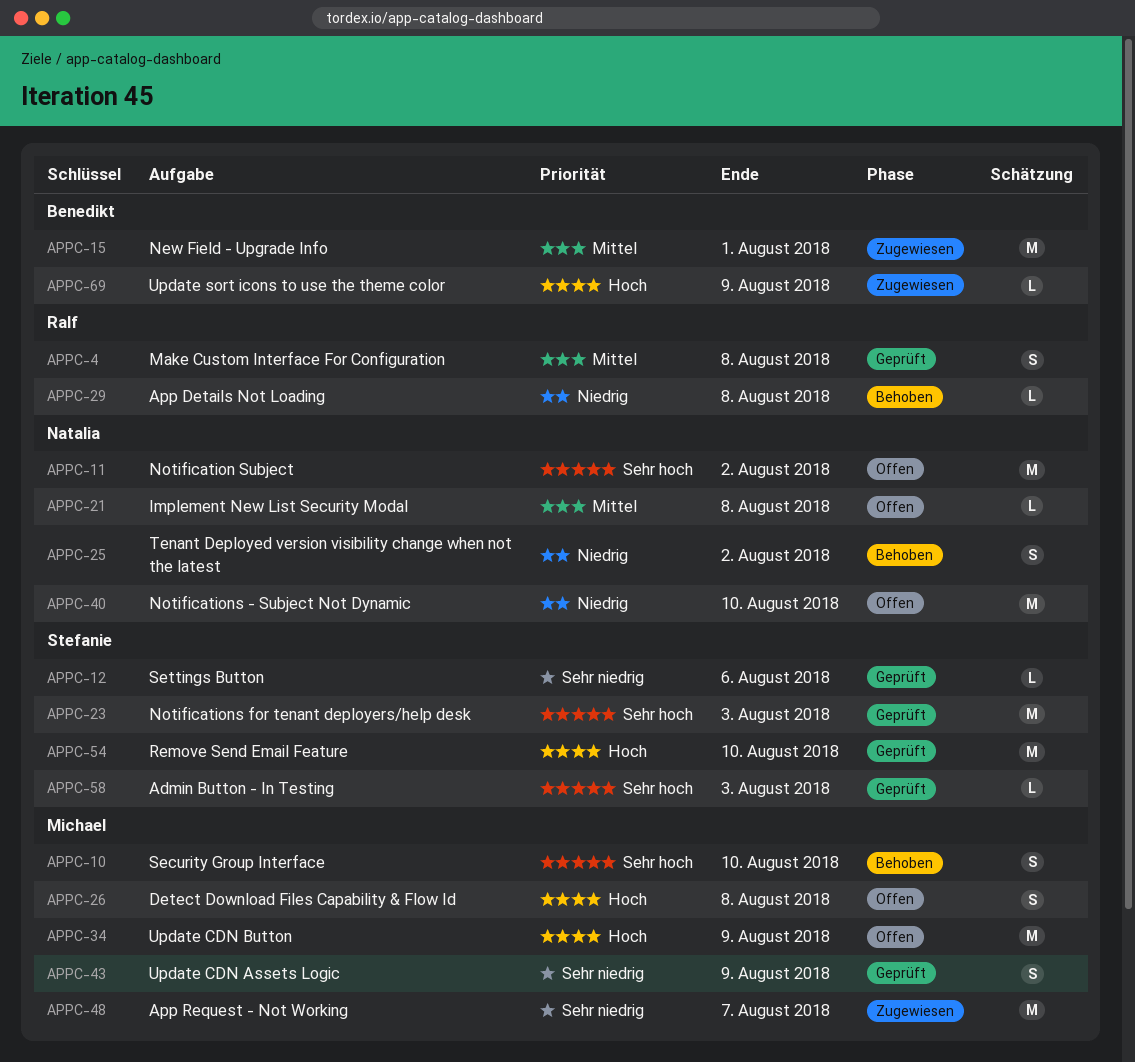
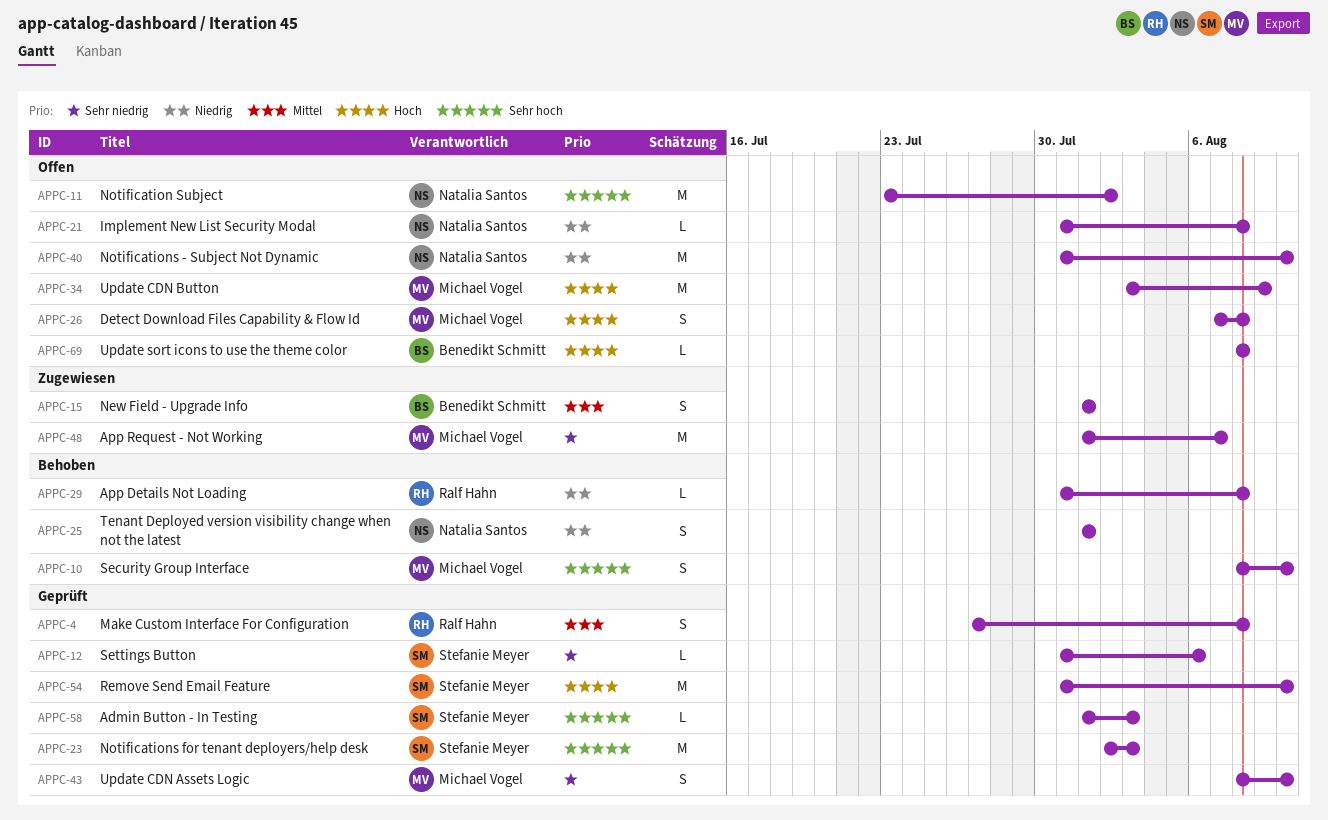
APPC-15, estimate: M -> S
APPC-21, priority: Mittel -> Niedrig
APPC-25, due: Aug 2 -> Aug 1
APPC-43, due: Aug 9 -> Aug 10
APPC-69, status: Zugewiesen -> Offen
APPC-69, due: Aug 9 -> Aug 8

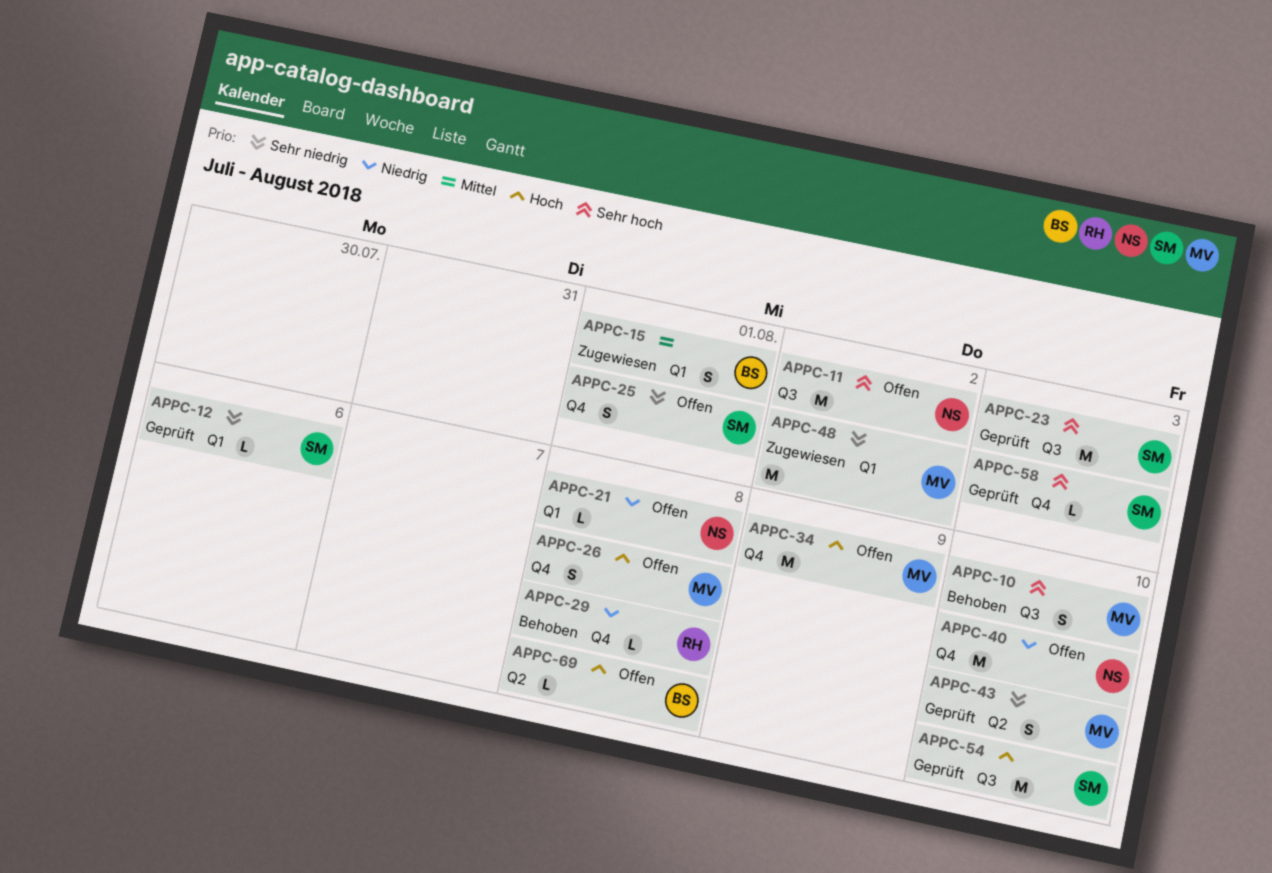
APPC-4: present -> none
APPC-25, status: Behoben -> Offen
APPC-25, owner: Natalia Santos -> Stefanie Meyer
APPC-25, priority: Niedrig -> Sehr niedrig
APPC-48, due: Aug 7 -> Aug 2

